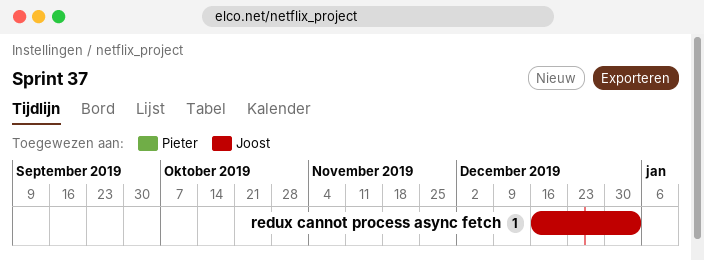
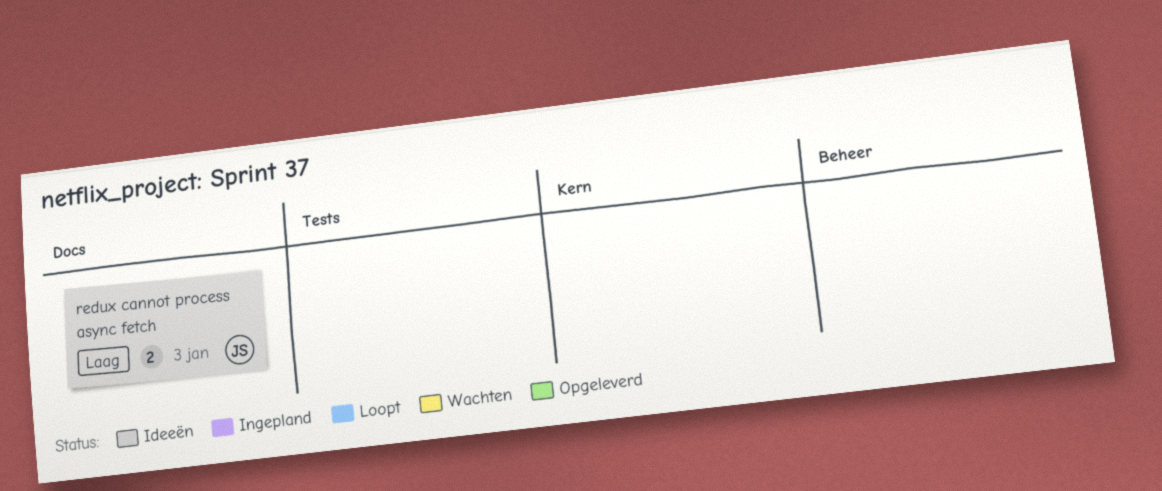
redux cannot process async fetch, estimate: 1 -> 2

